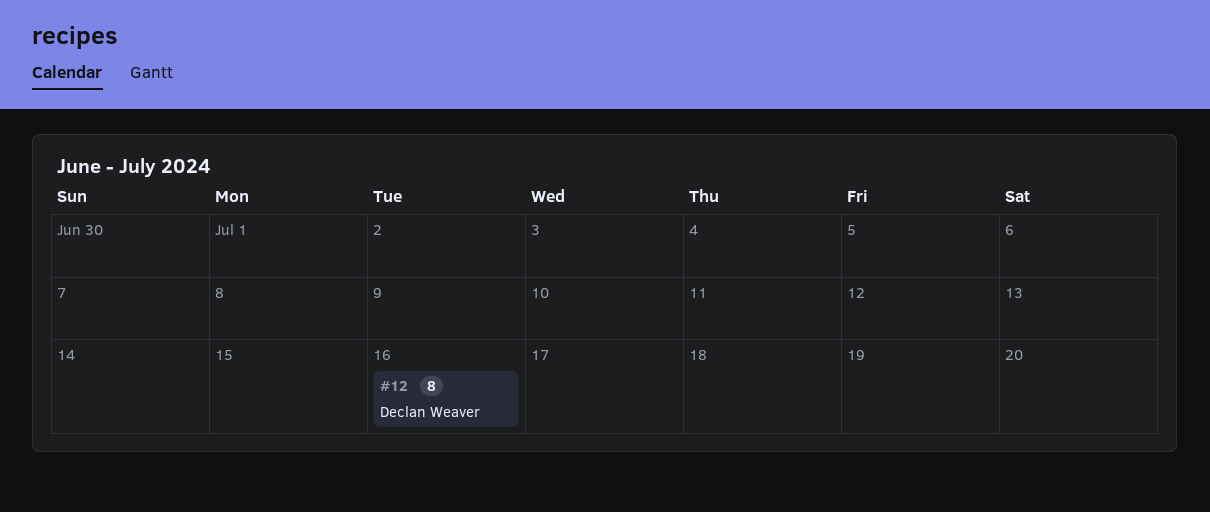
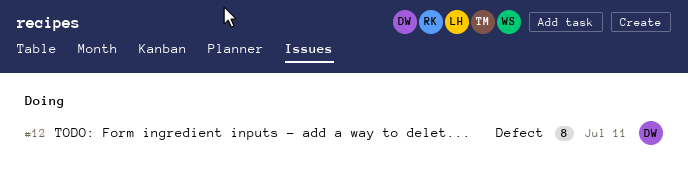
#12, due: Jul 16 -> Jul 11

